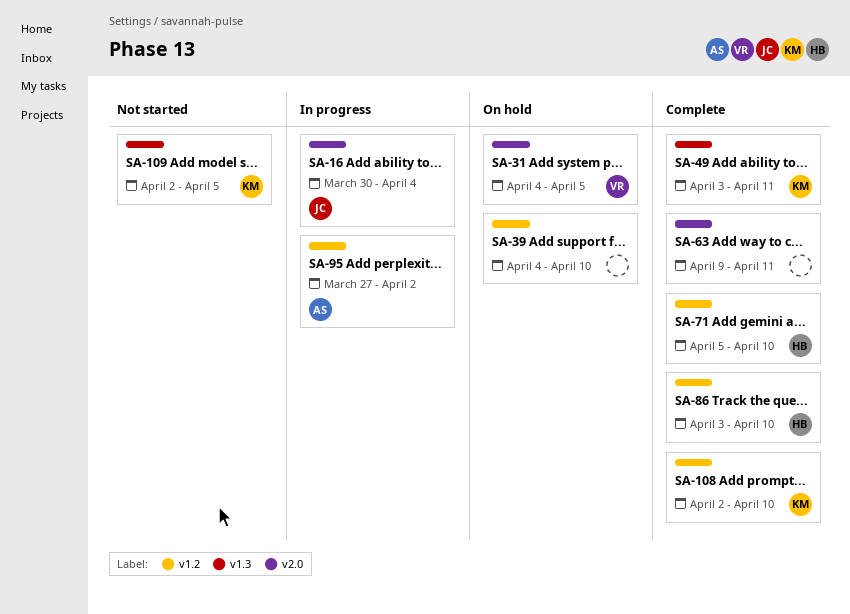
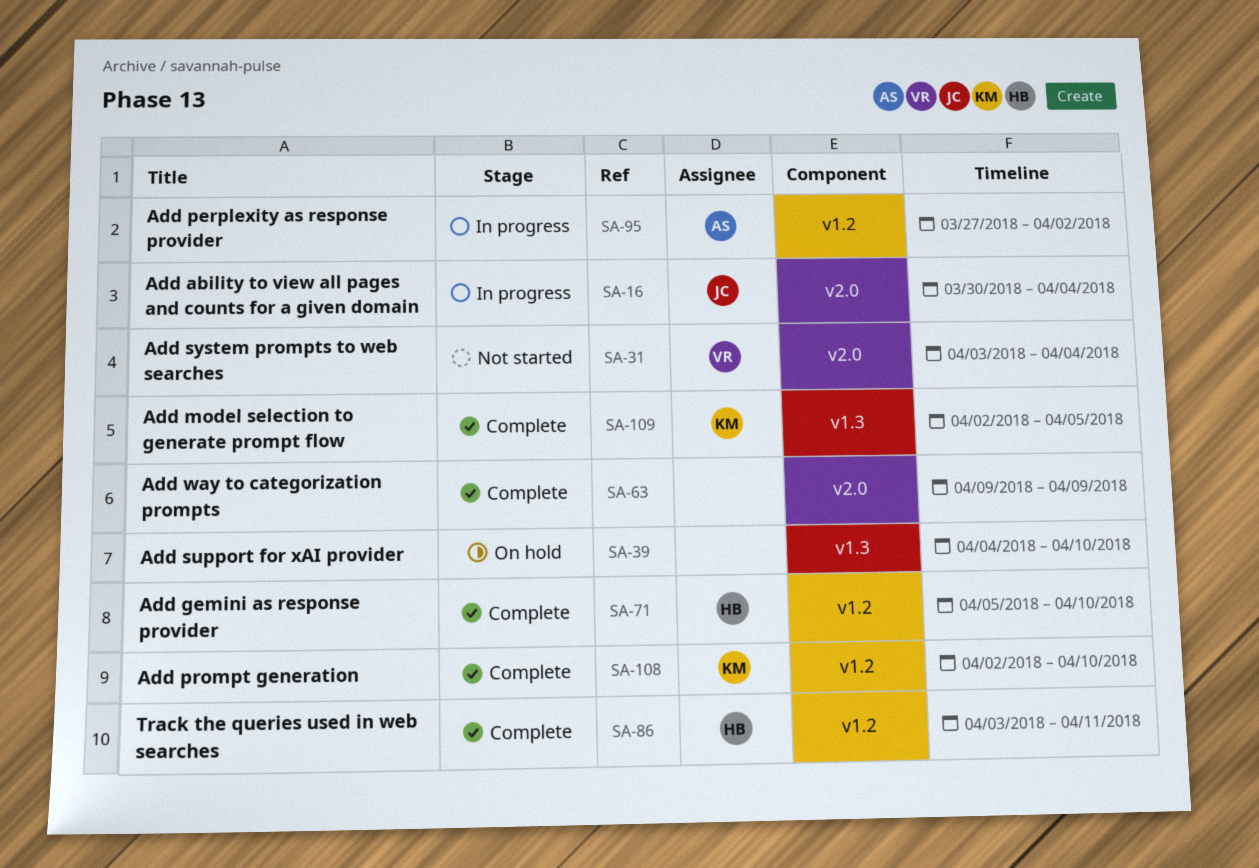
SA-31, status: On hold -> Not started
SA-31, start: Apr 4 -> Apr 3
SA-31, due: Apr 5 -> Apr 4
SA-39, label: v1.2 -> v1.3
SA-49: present -> none
SA-63, due: Apr 11 -> Apr 9
SA-86, due: Apr 10 -> Apr 11
SA-109, status: Not started -> Complete

